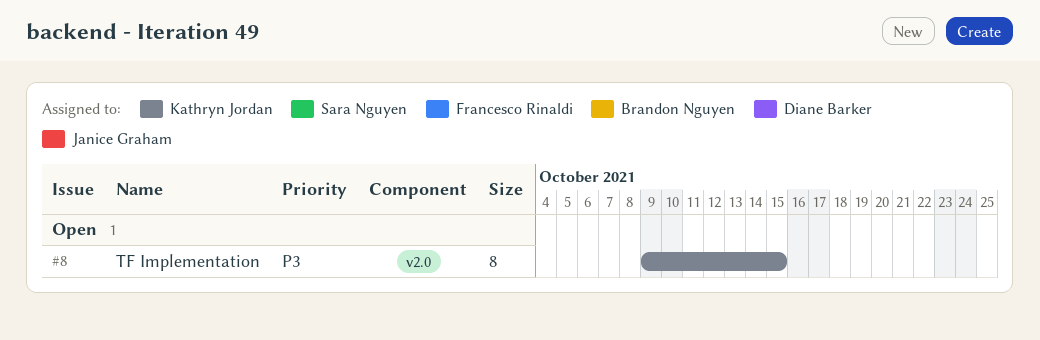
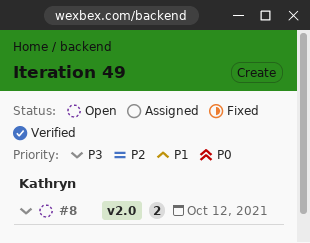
#8, estimate: 8 -> 2
#8, due: Oct 15 -> Oct 12

